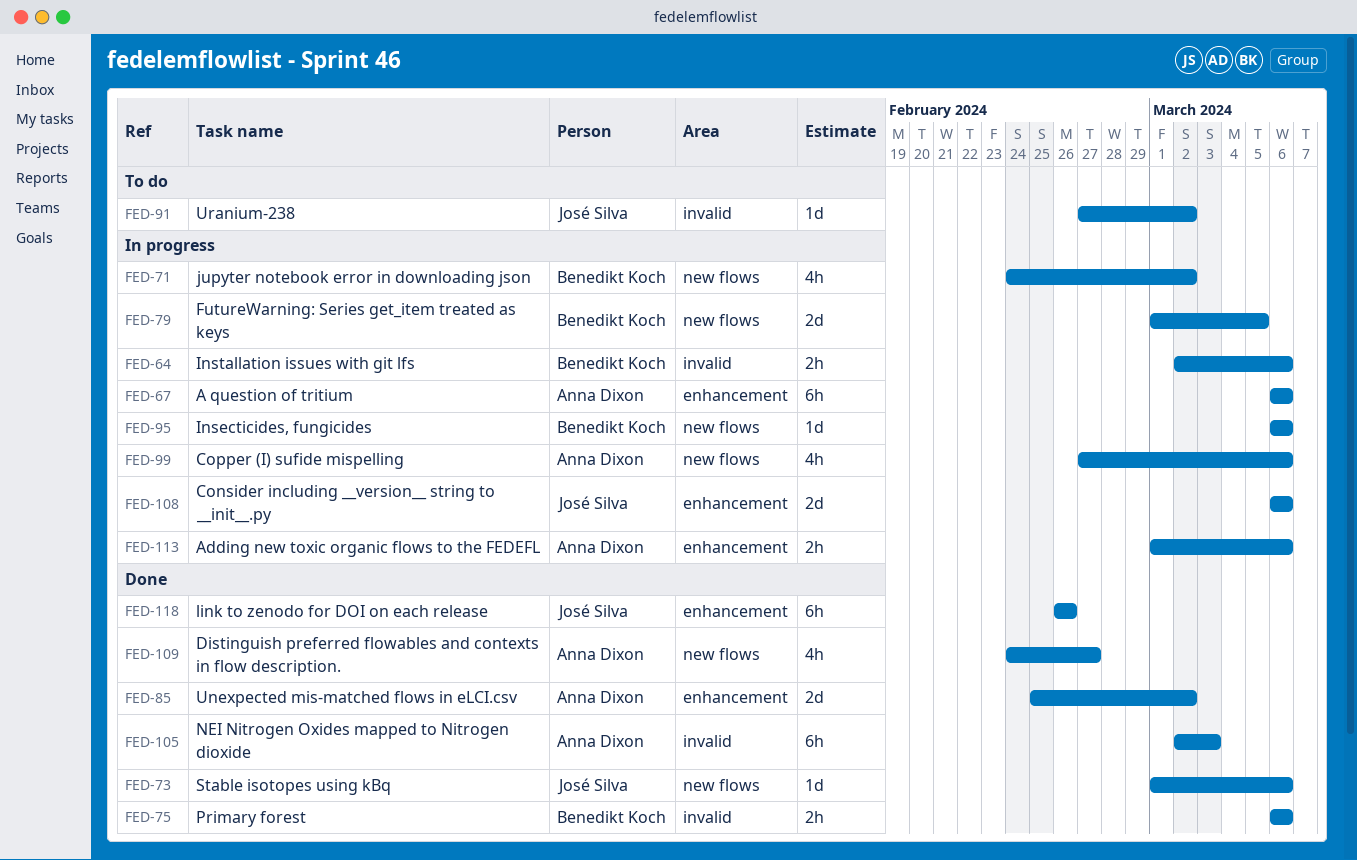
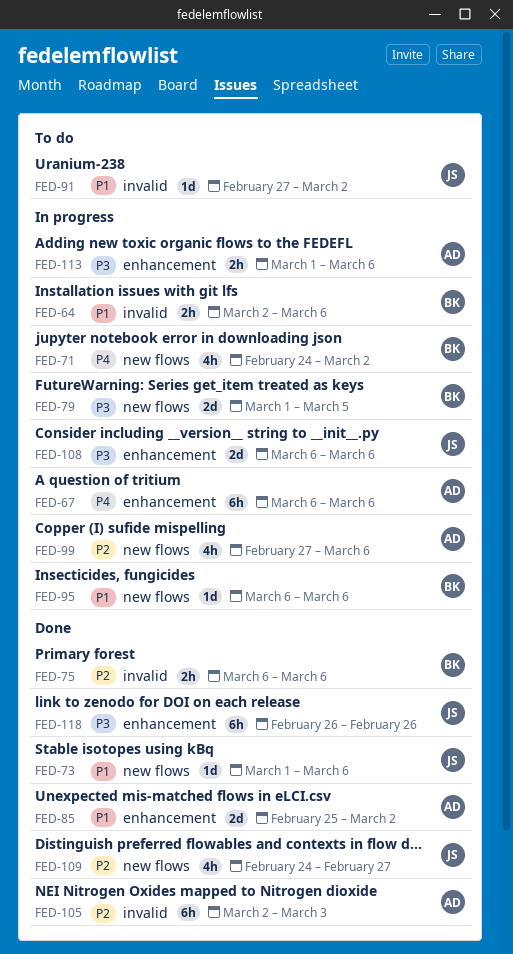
FED-109, owner: Anna Dixon -> José Silva

